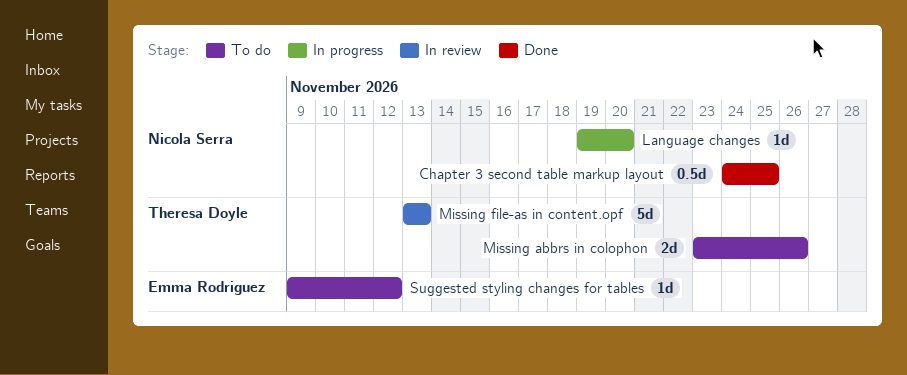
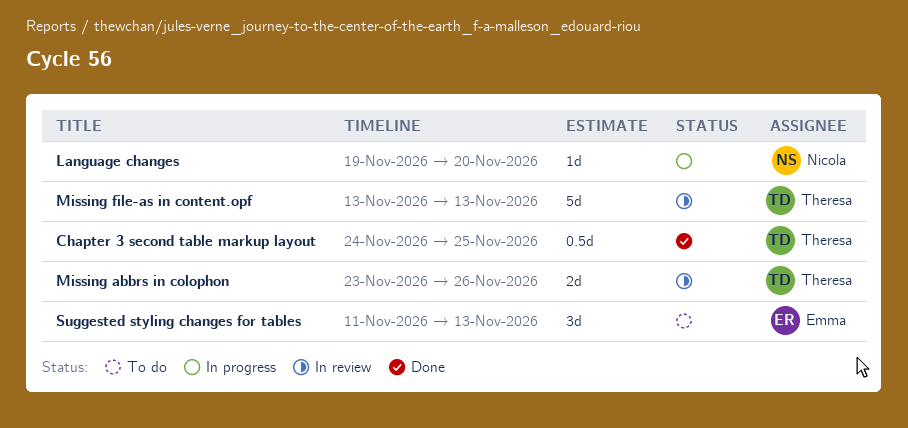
Chapter 3 second table markup layout, owner: Nicola Serra -> Theresa Doyle
Missing abbrs in colophon, status: To do -> In review
Suggested styling changes for tables, estimate: 1d -> 3d
Suggested styling changes for tables, start: Nov 9 -> Nov 11
Suggested styling changes for tables, due: Nov 12 -> Nov 13

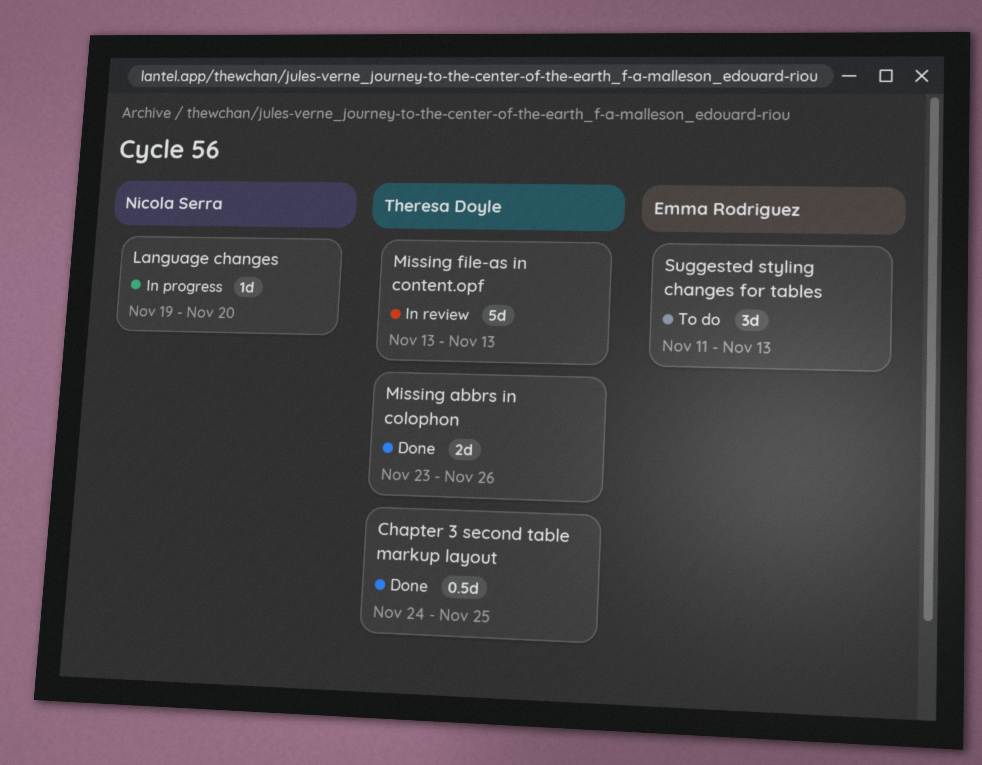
Missing abbrs in colophon, status: In review -> Done

